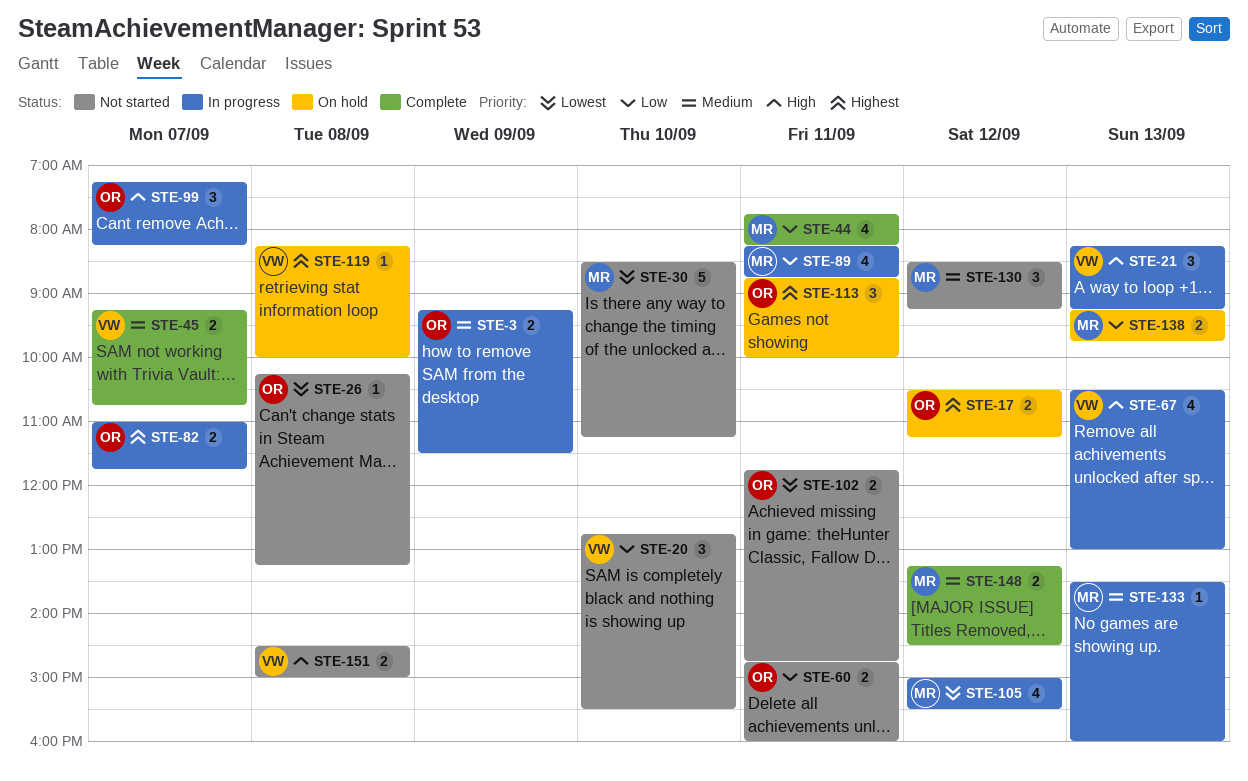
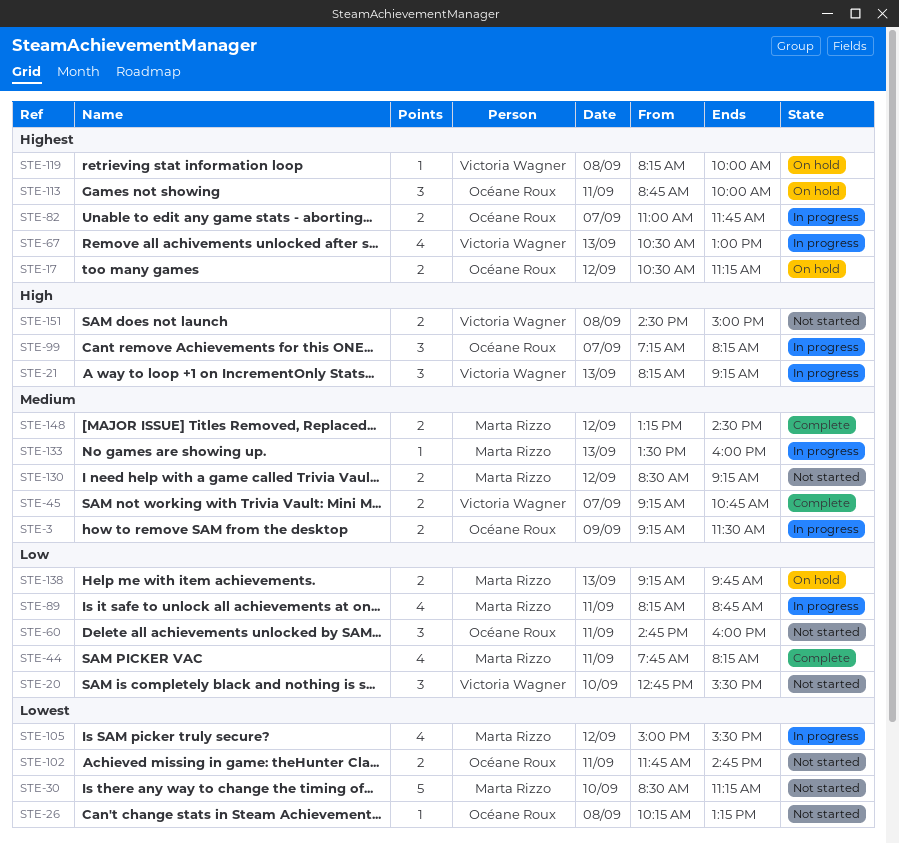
STE-60, estimate: 2 -> 3
STE-67, priority: High -> Highest
STE-130, estimate: 3 -> 2

